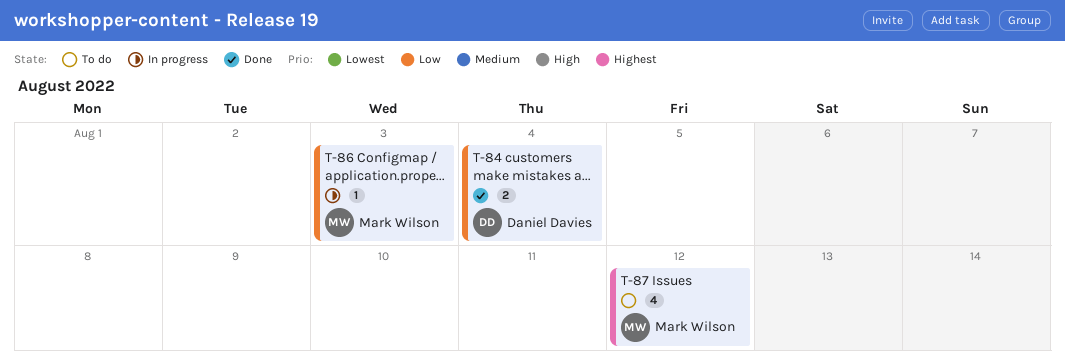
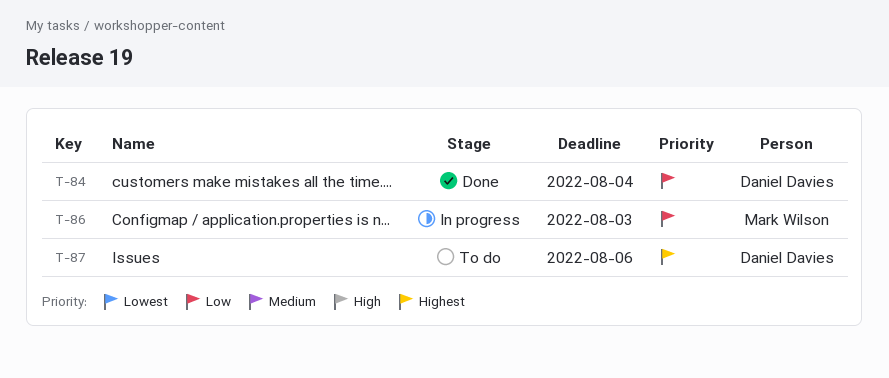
T-87, owner: Mark Wilson -> Daniel Davies
T-87, due: Aug 12 -> Aug 6

